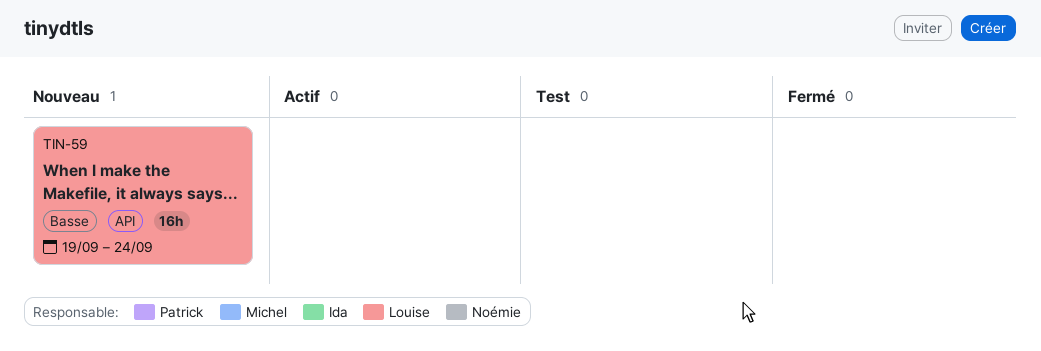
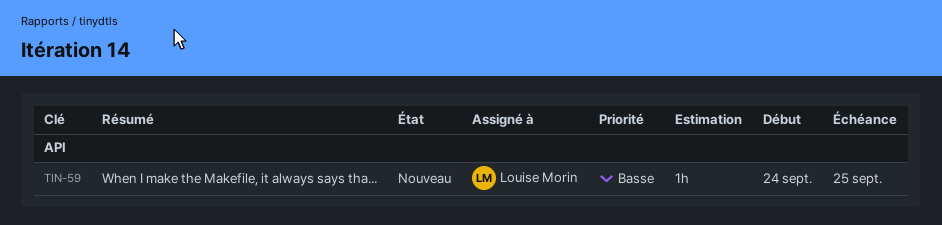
TIN-59, estimate: 16h -> 1h
TIN-59, start: Sep 19 -> Sep 24
TIN-59, due: Sep 24 -> Sep 25

